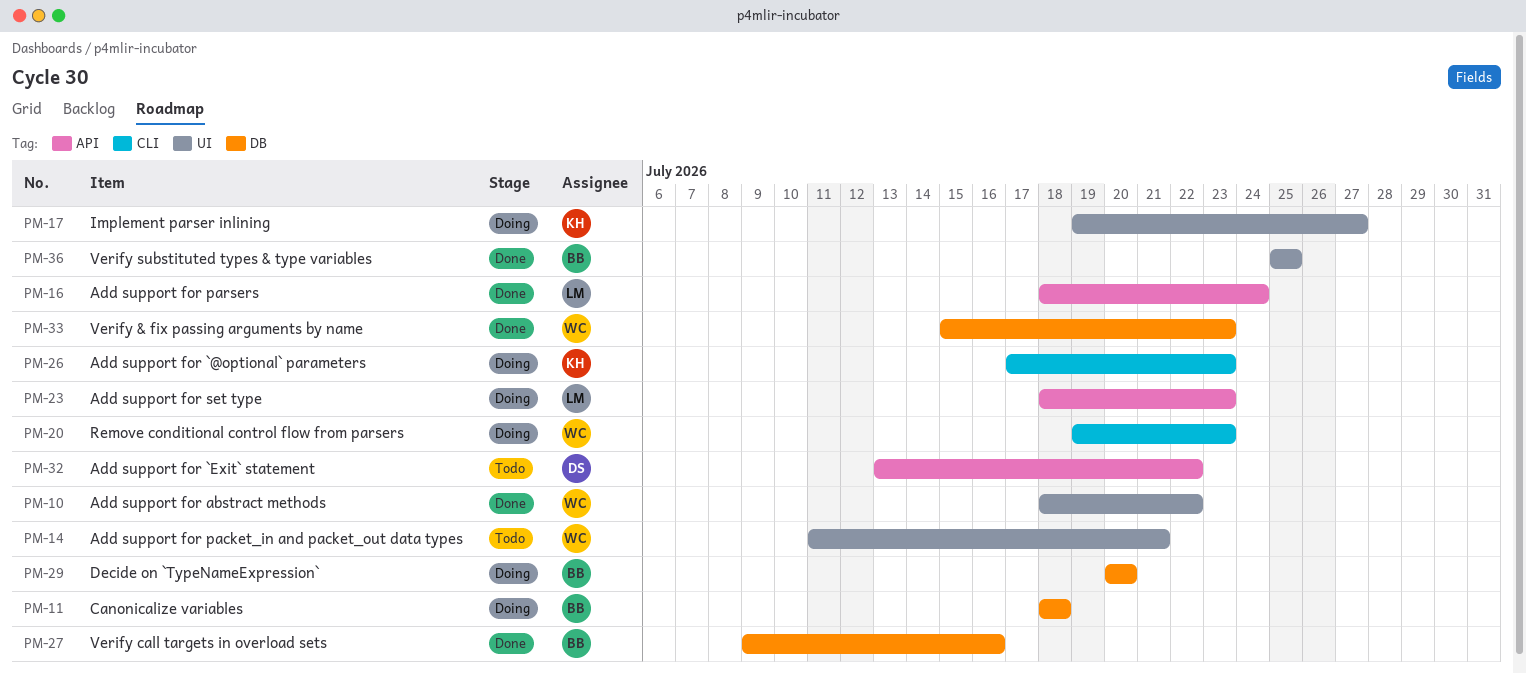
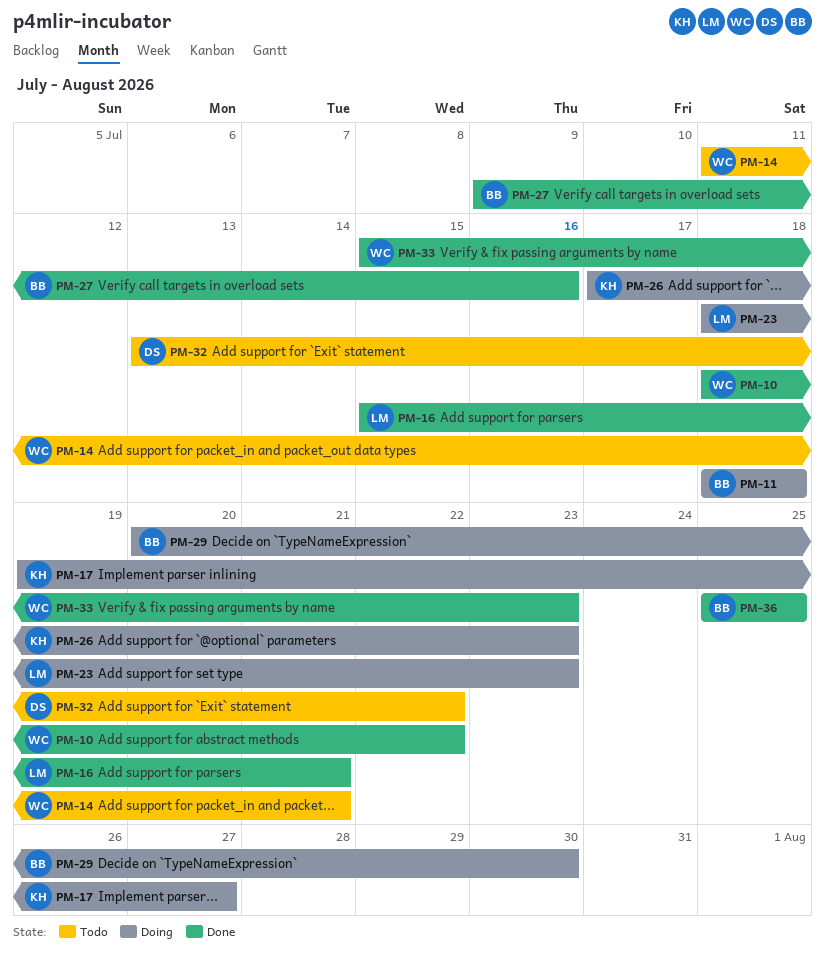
PM-16, start: Jul 18 -> Jul 15
PM-16, due: Jul 24 -> Jul 21
PM-20: present -> none
PM-29, due: Jul 20 -> Jul 30

